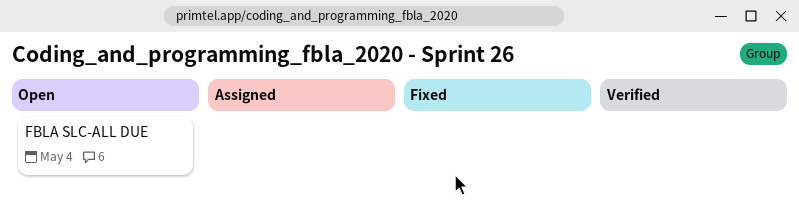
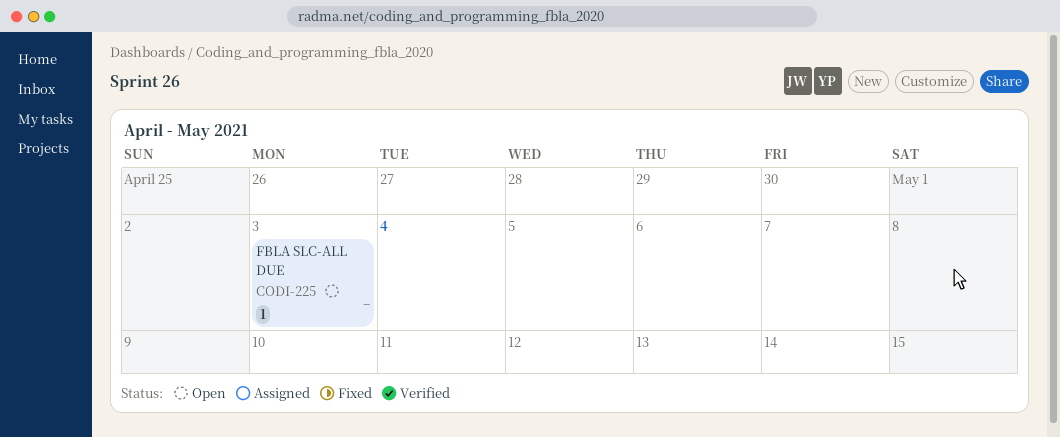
FBLA SLC-ALL DUE, due: May 4 -> May 3

